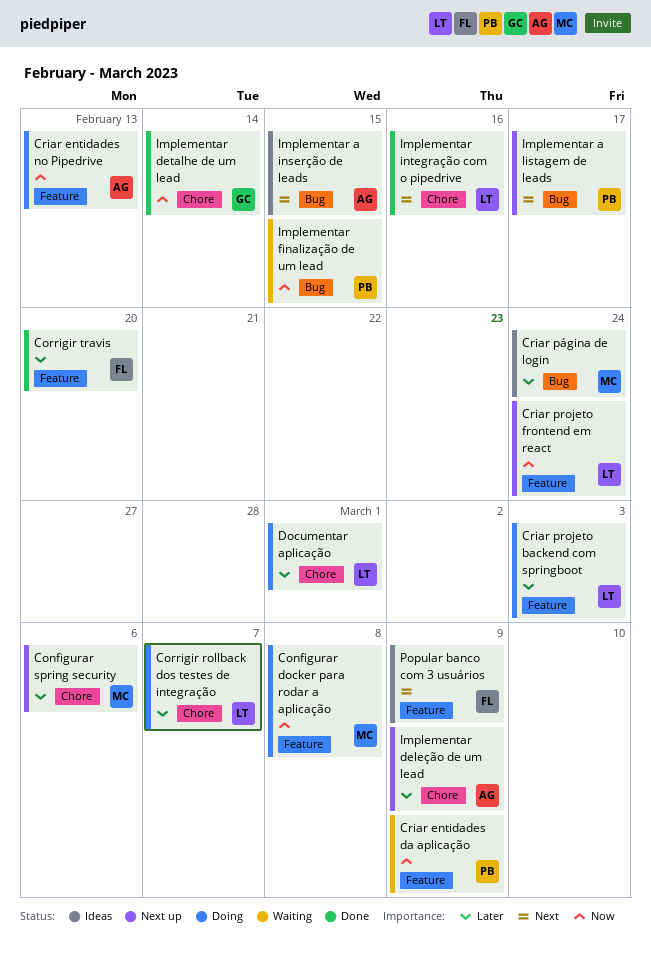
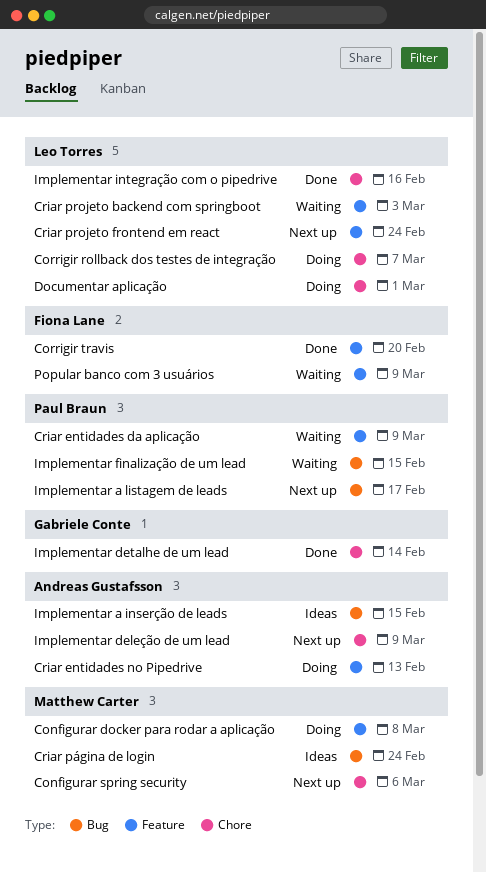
Criar projeto backend com springboot, status: Doing -> Waiting
Popular banco com 3 usuários, status: Ideas -> Waiting

